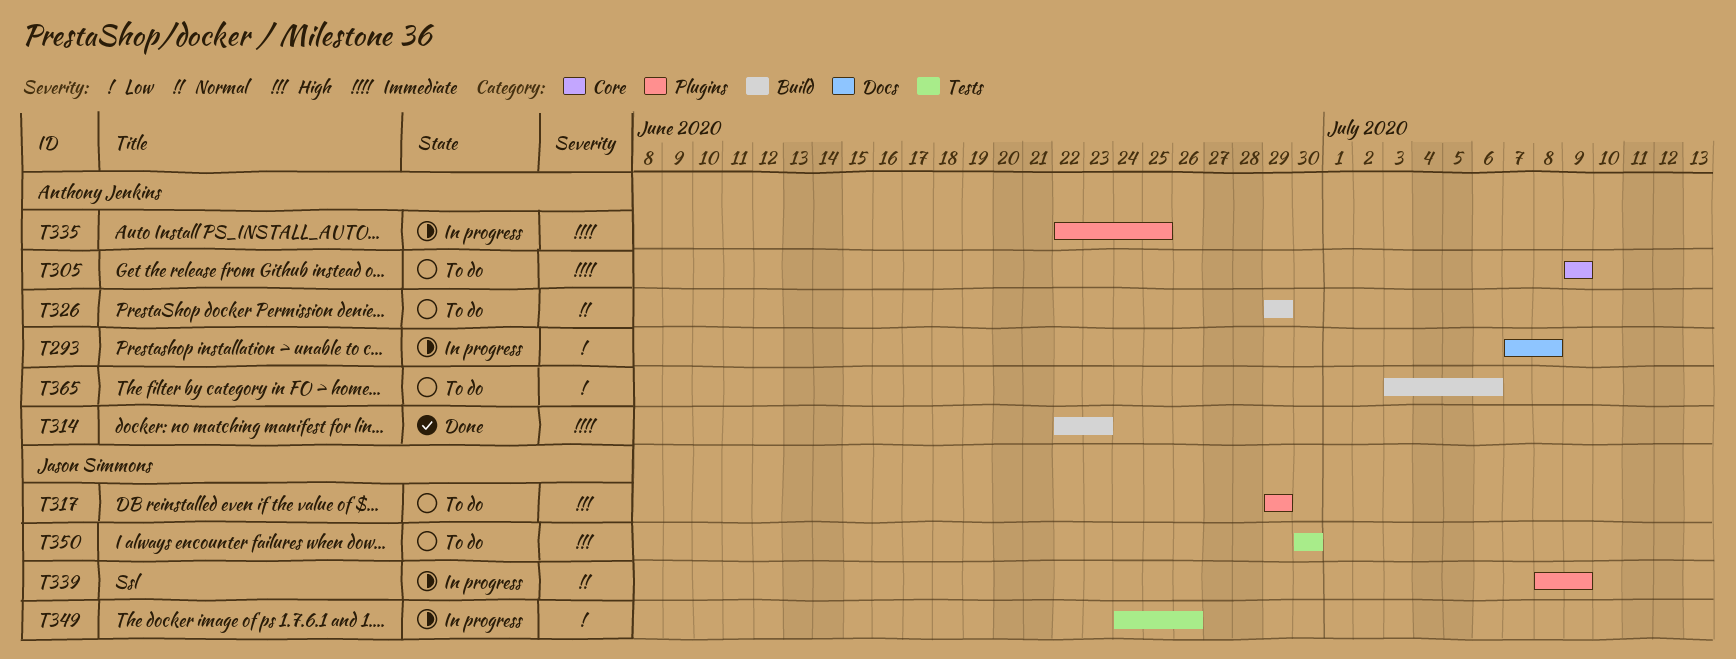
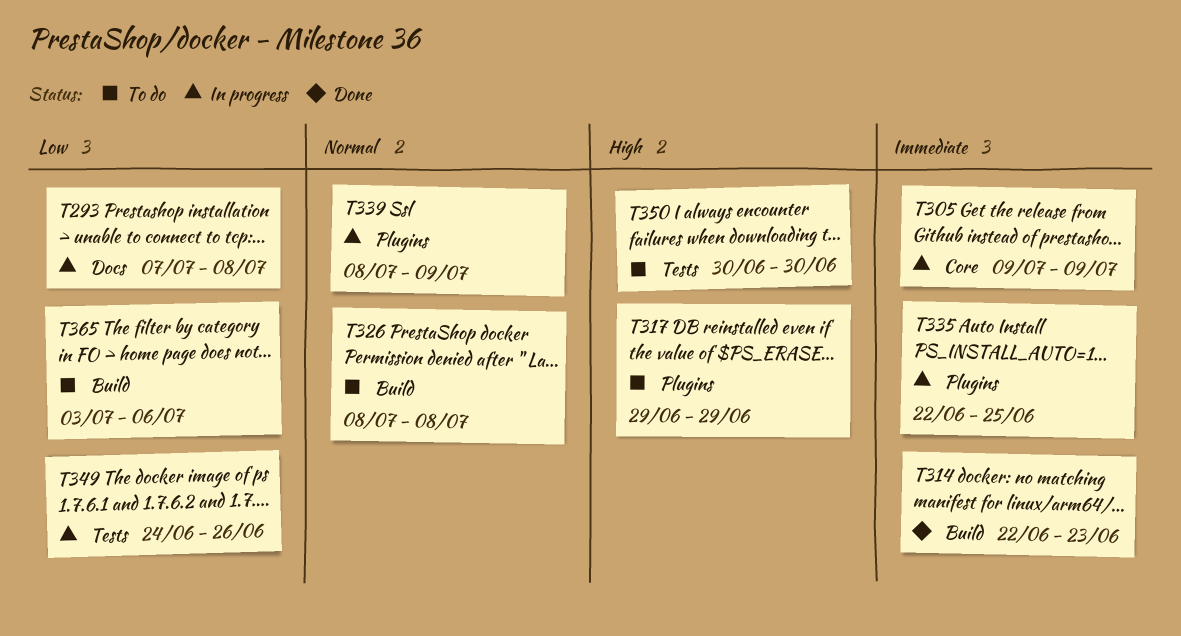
T305, status: To do -> In progress
T326, start: Jun 29 -> Jul 8
T326, due: Jun 29 -> Jul 8

